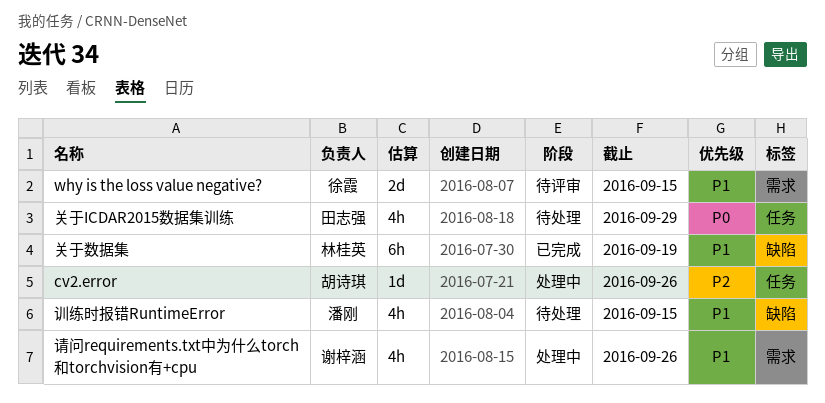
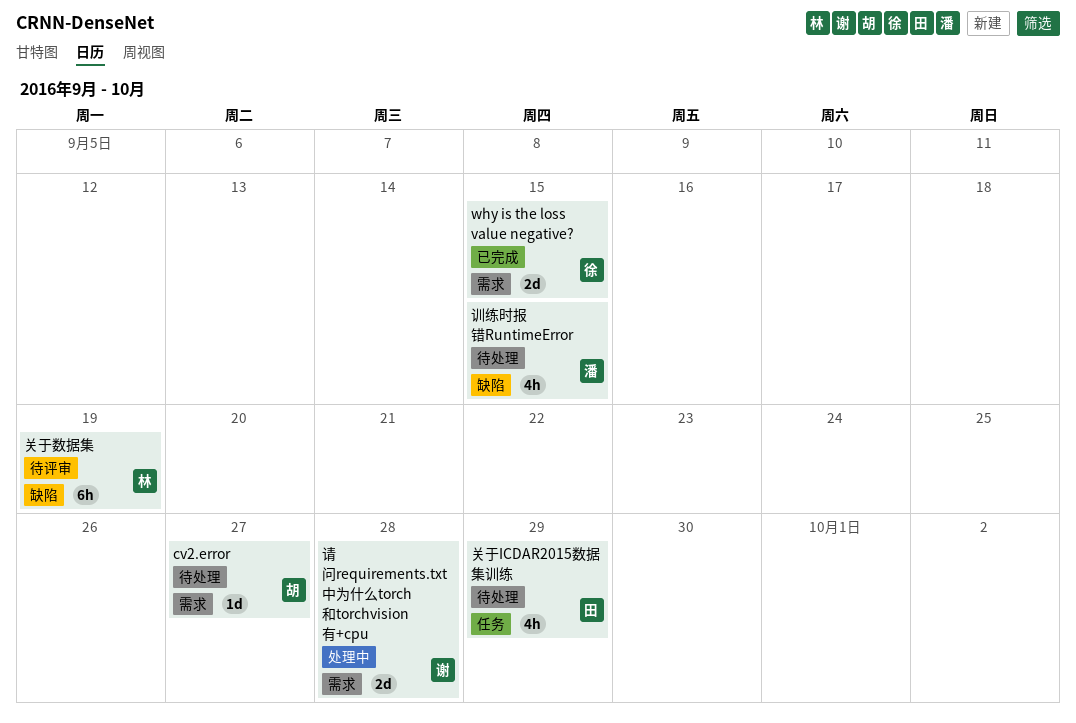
cv2.error, status: 处理中 -> 待处理
cv2.error, label: 任务 -> 需求
cv2.error, due: Sep 26 -> Sep 27
why is the loss value negative?, status: 待评审 -> 已完成
关于数据集, status: 已完成 -> 待评审
请问requirements.txt中为什么torch和torchvision有+cpu, estimate: 4h -> 2d
请问requirements.txt中为什么torch和torchvision有+cpu, due: Sep 26 -> Sep 28

